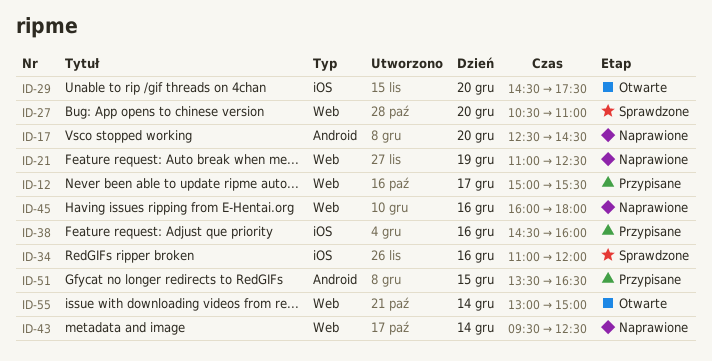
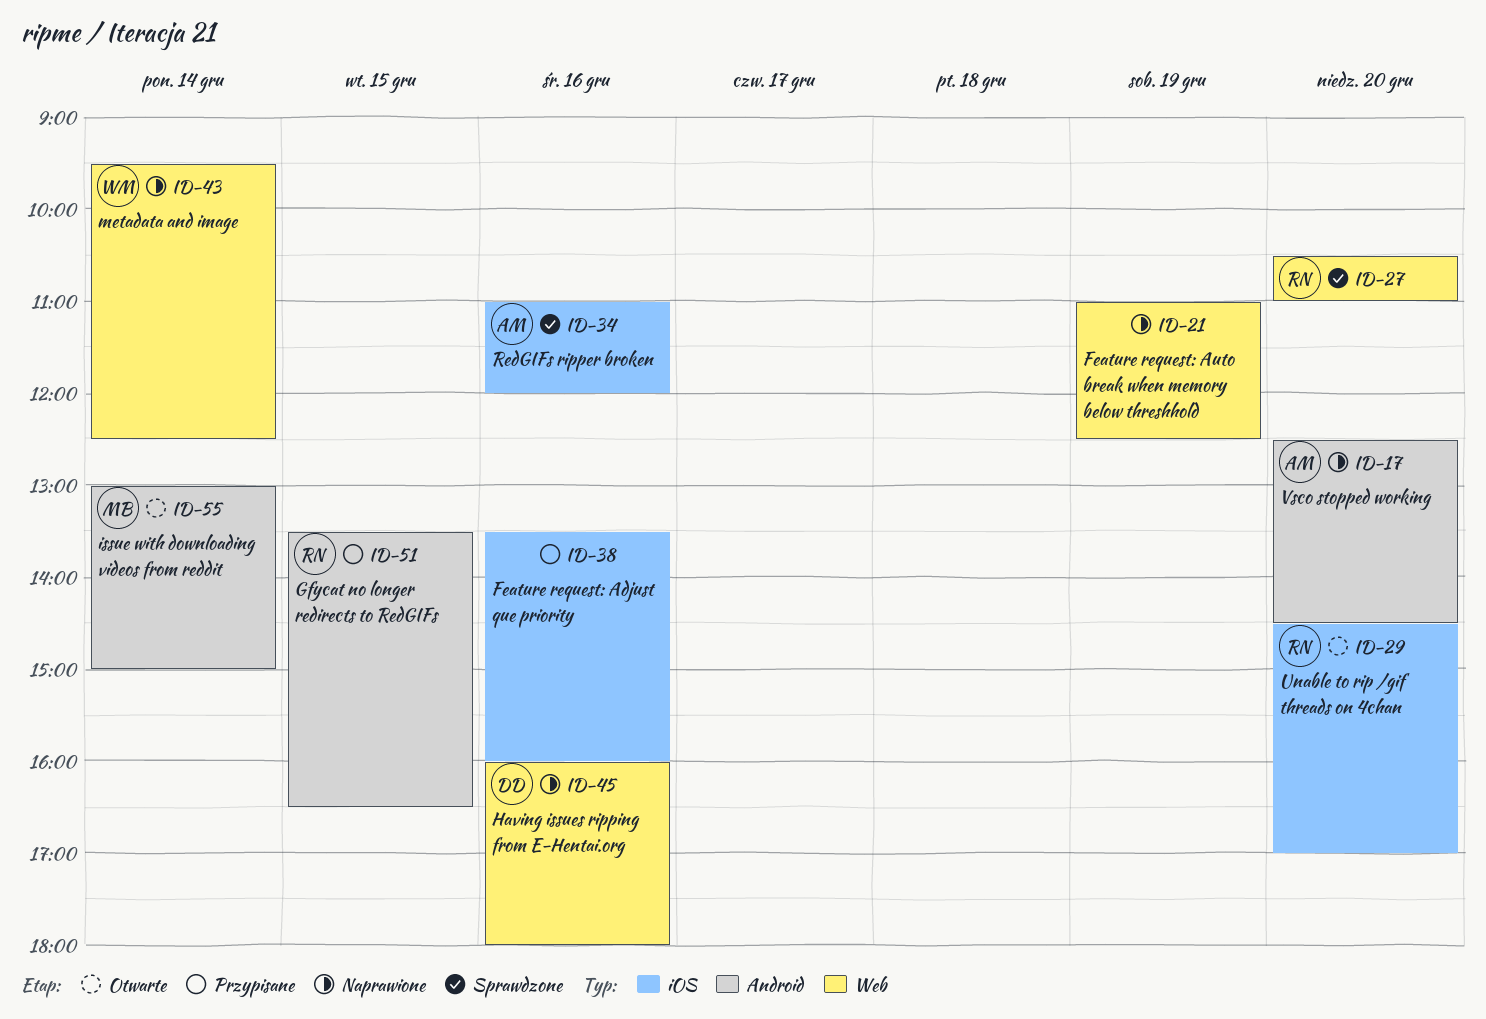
ID-12: present -> none
ID-29, ends: 17:30 -> 17:00
ID-38, begins: 14:30 -> 13:30
ID-55, label: Web -> Android

